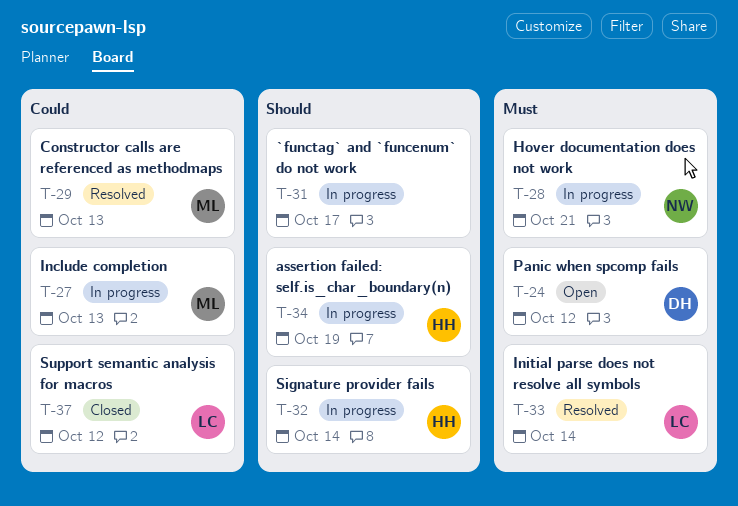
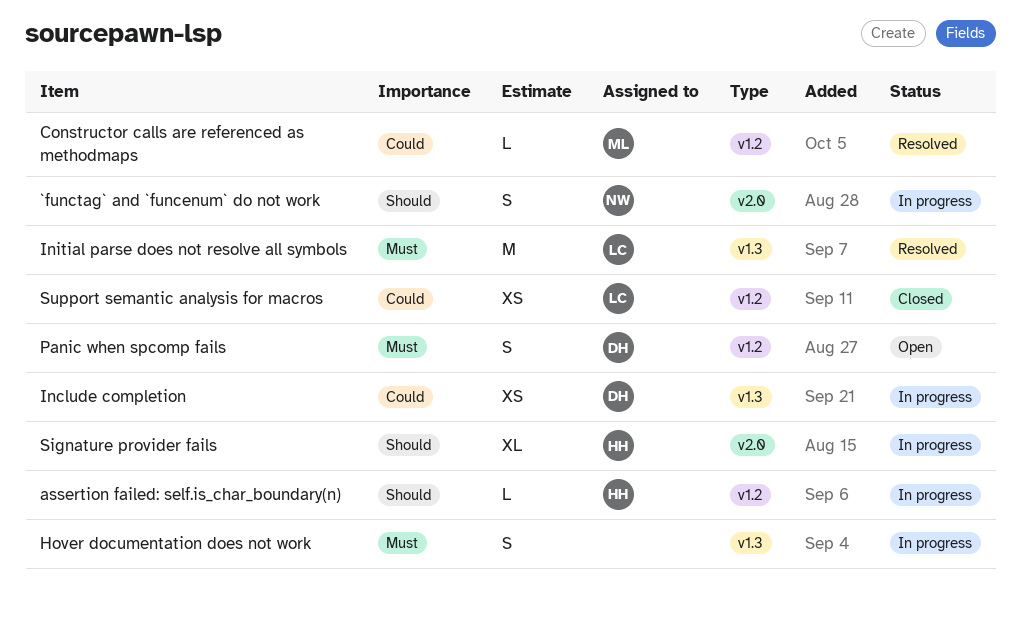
`functag` and `funcenum` do not work, owner: none -> NW
Hover documentation does not work, owner: NW -> none
Include completion, owner: ML -> DH

